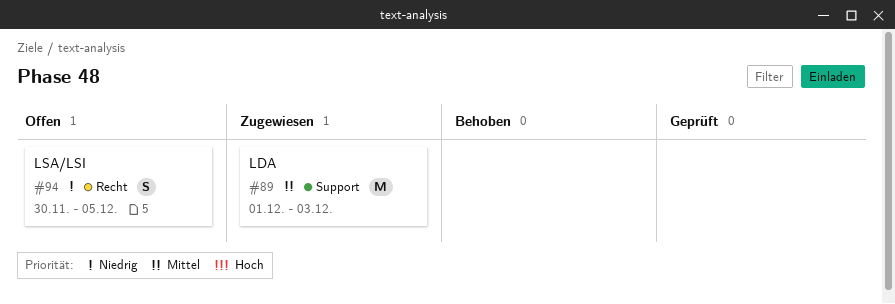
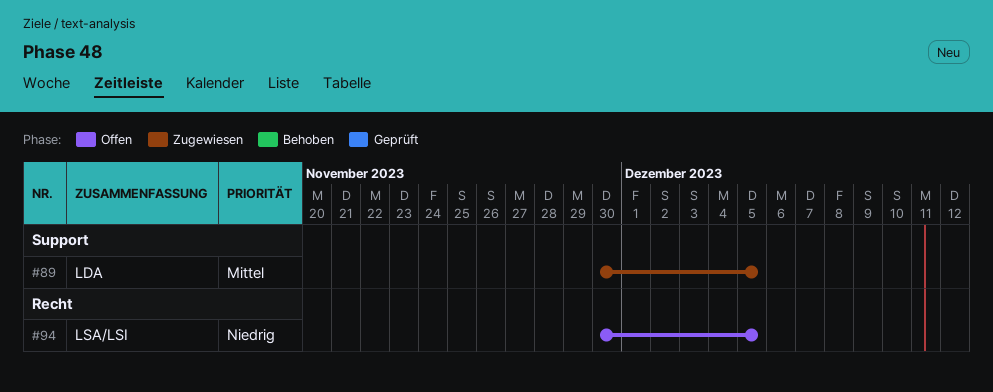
#89, start: Dec 1 -> Nov 30
#89, due: Dec 3 -> Dec 5

